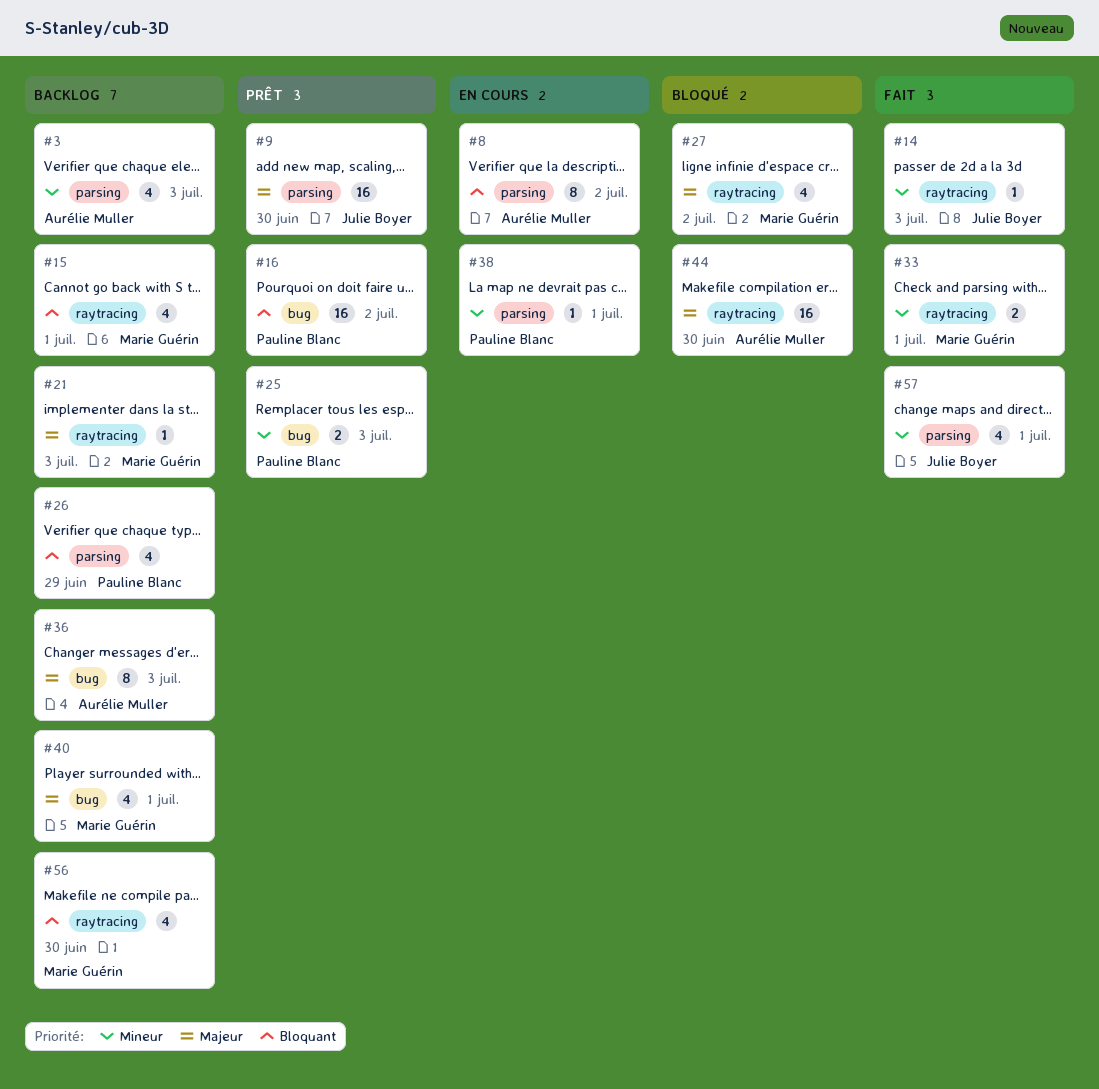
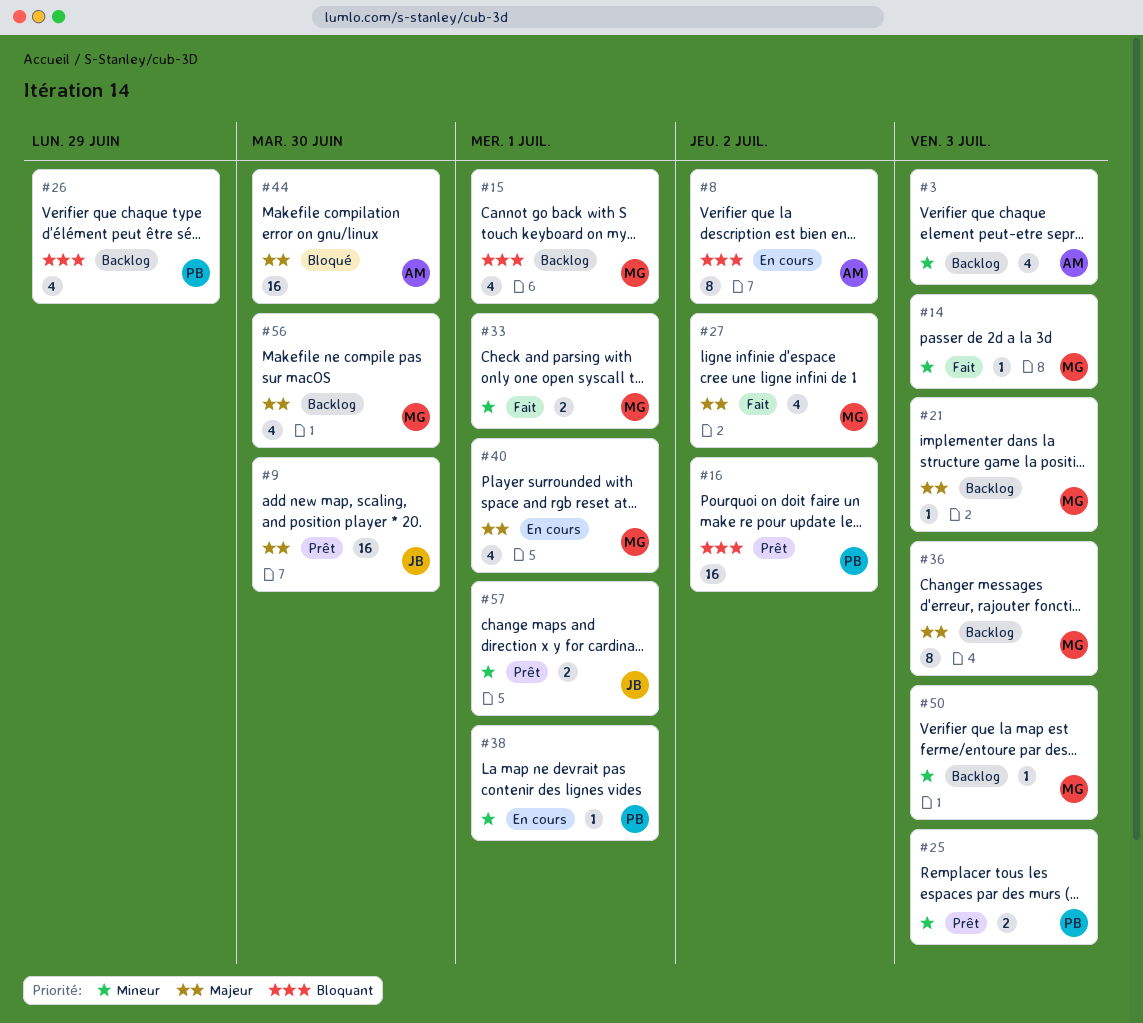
#14, owner: Julie Boyer -> Marie Guérin
#27, status: Bloqué -> Fait
#36, owner: Aurélie Muller -> Marie Guérin
#40, status: Backlog -> En cours
#50: none -> present
#56, priority: Bloquant -> Majeur
#57, status: Fait -> Prêt
#57, estimate: 4 -> 2

